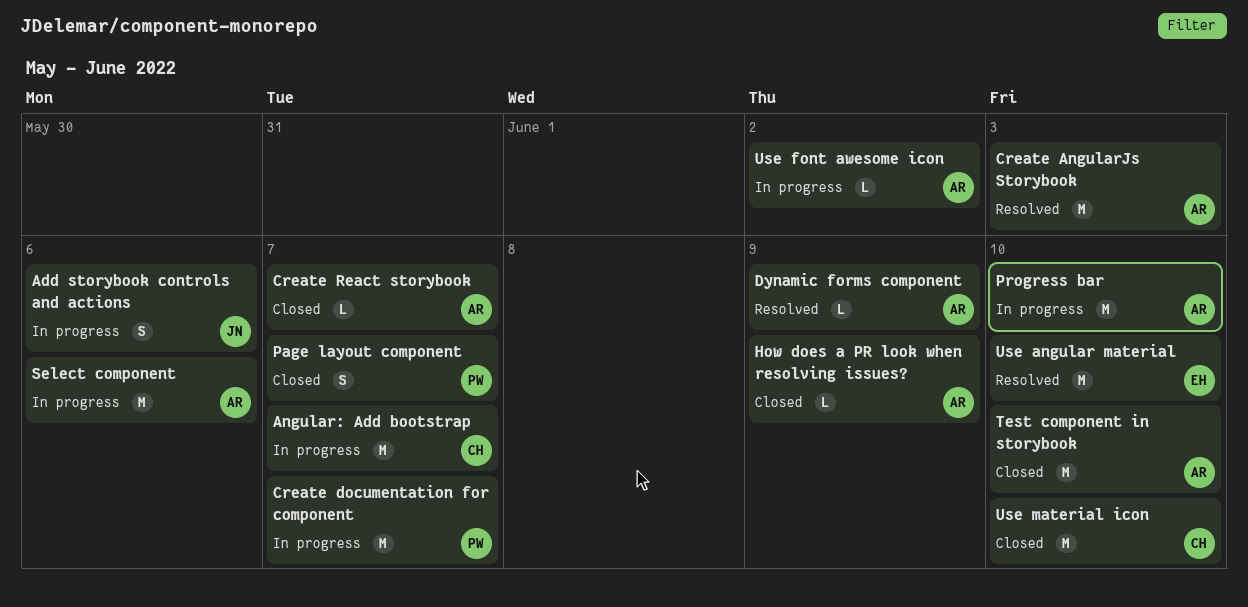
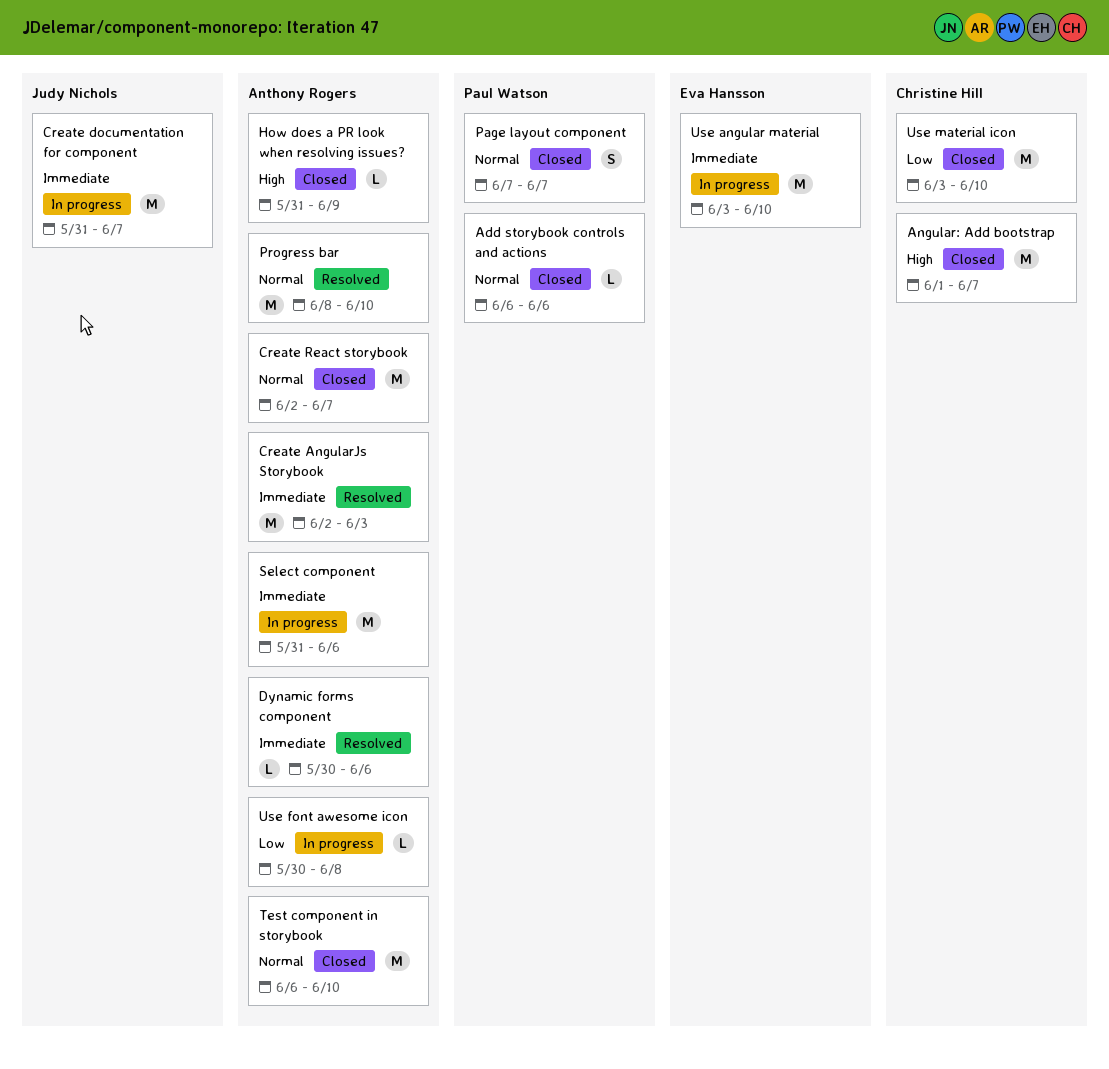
Add storybook controls and actions, status: In progress -> Closed
Add storybook controls and actions, owner: Judy Nichols -> Paul Watson
Add storybook controls and actions, estimate: S -> L
Angular: Add bootstrap, status: In progress -> Closed
Create documentation for component, owner: Paul Watson -> Judy Nichols
Create React storybook, estimate: L -> M
Dynamic forms component, due: Jun 9 -> Jun 6
Progress bar, status: In progress -> Resolved
Use angular material, status: Resolved -> In progress
Use font awesome icon, due: Jun 2 -> Jun 8

